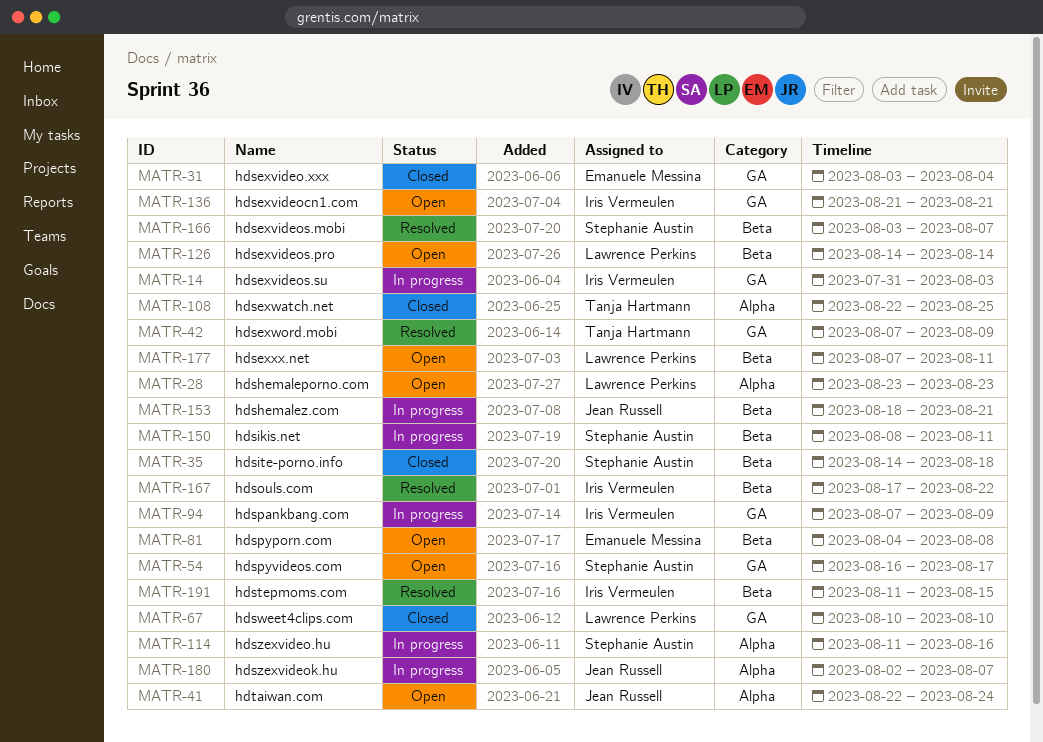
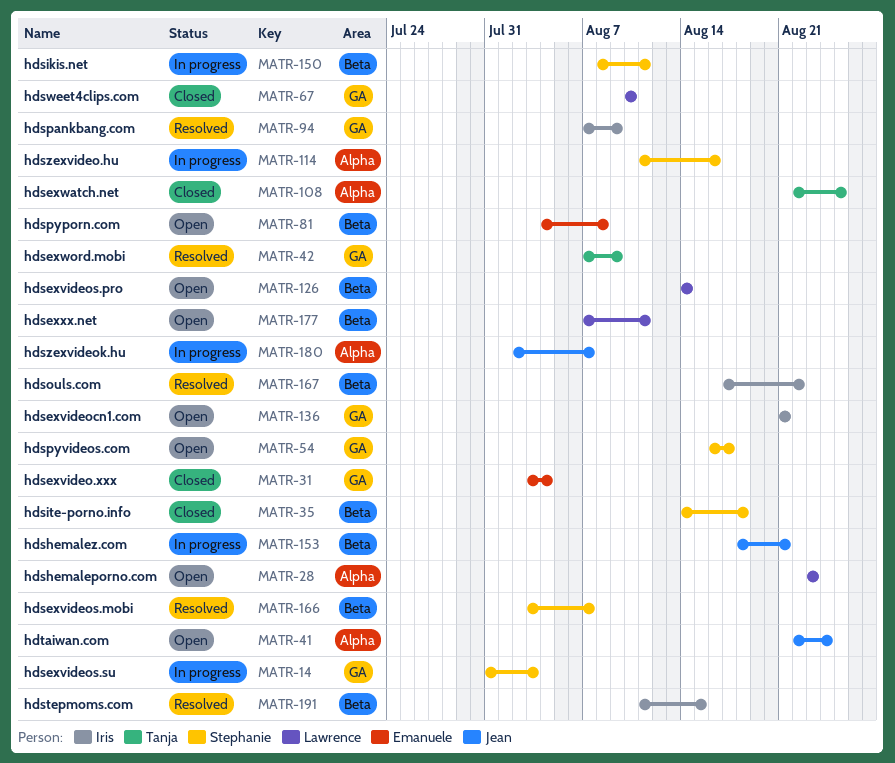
MATR-14, owner: Iris Vermeulen -> Stephanie Austin
MATR-94, status: In progress -> Resolved

